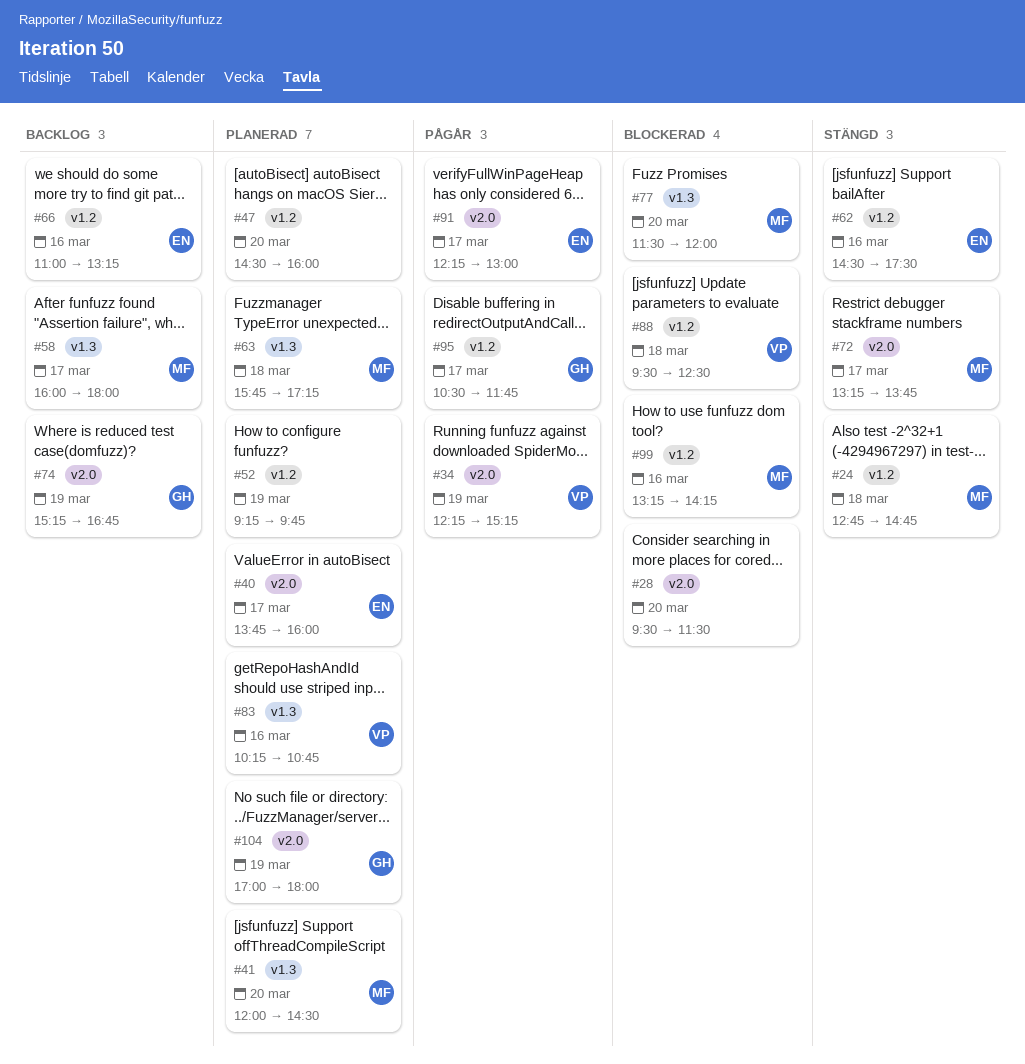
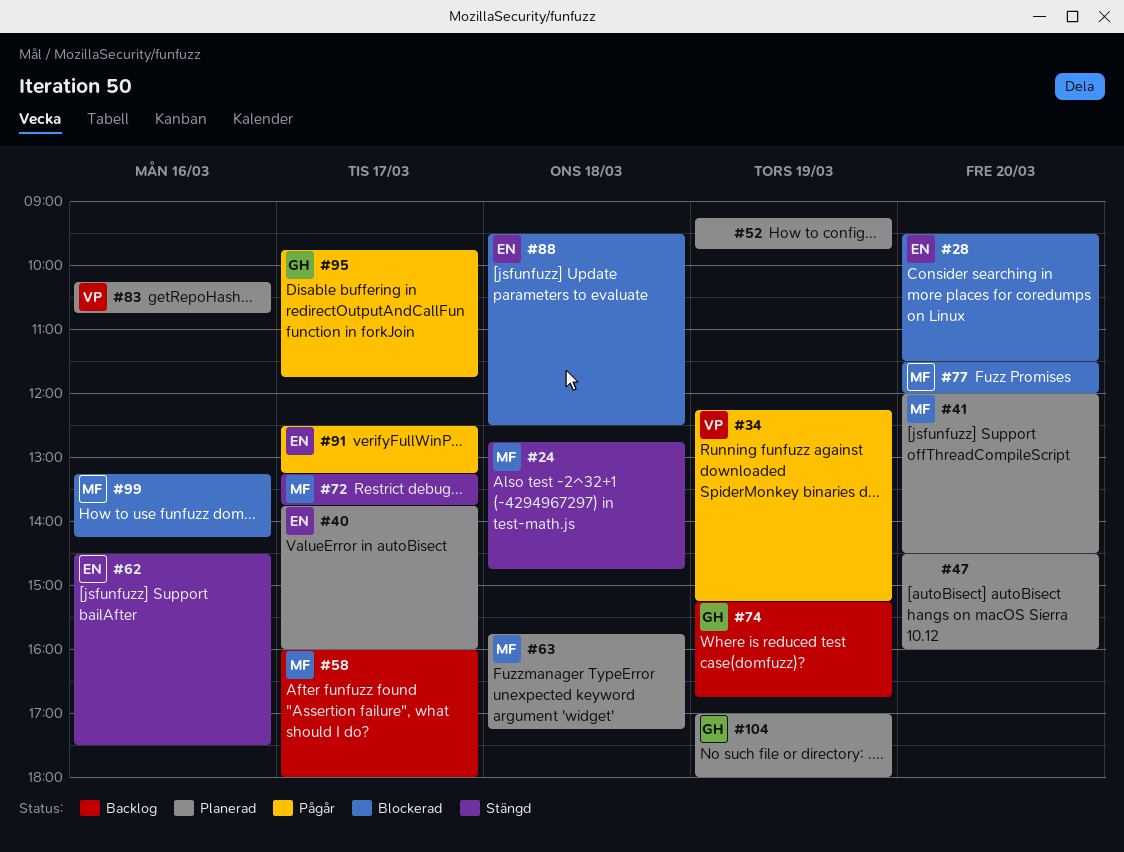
#28, owner: none -> EN
#66: present -> none
#88, owner: VP -> EN
#91, begins: 12:15 -> 12:30
#91, ends: 13:00 -> 13:15
#95, begins: 10:30 -> 09:45

